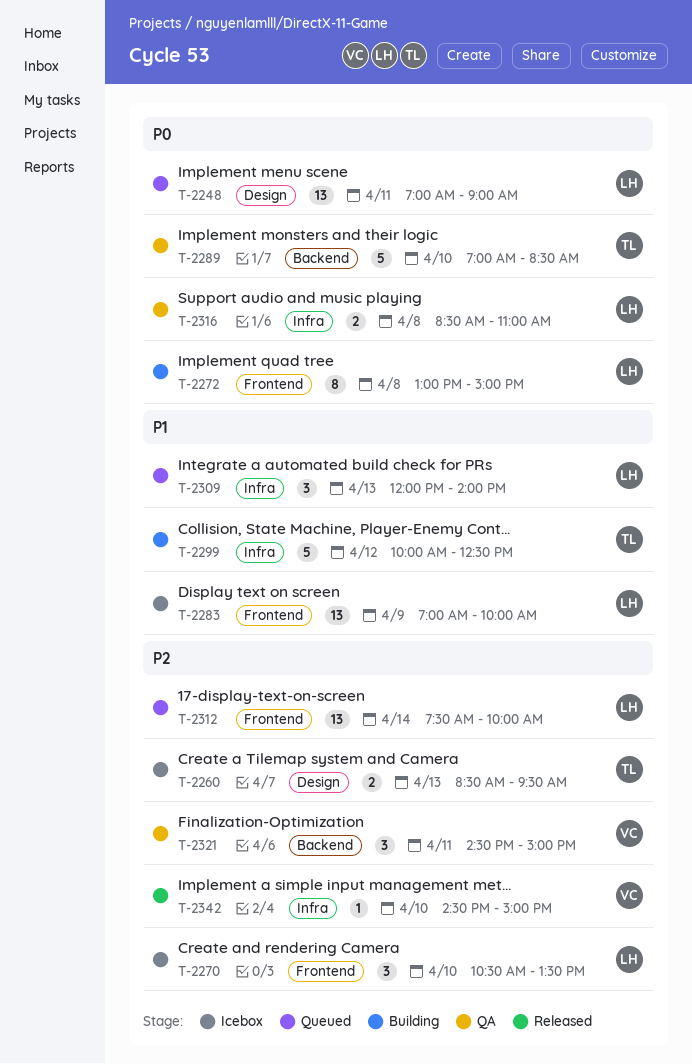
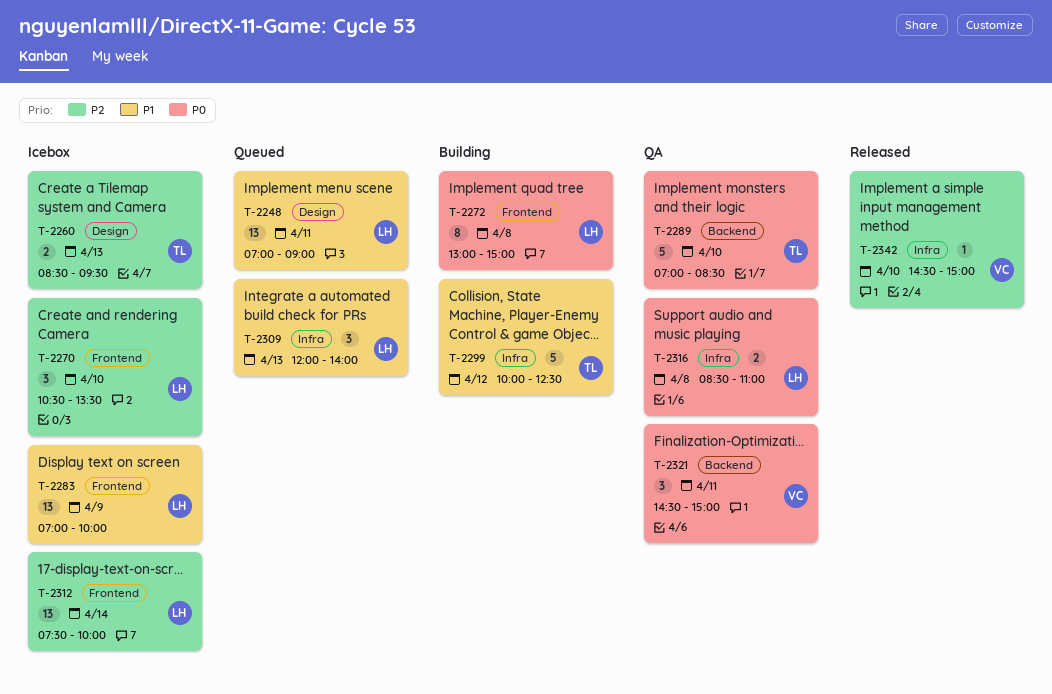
T-2248, priority: P0 -> P1
T-2312, status: Queued -> Icebox
T-2321, priority: P2 -> P0

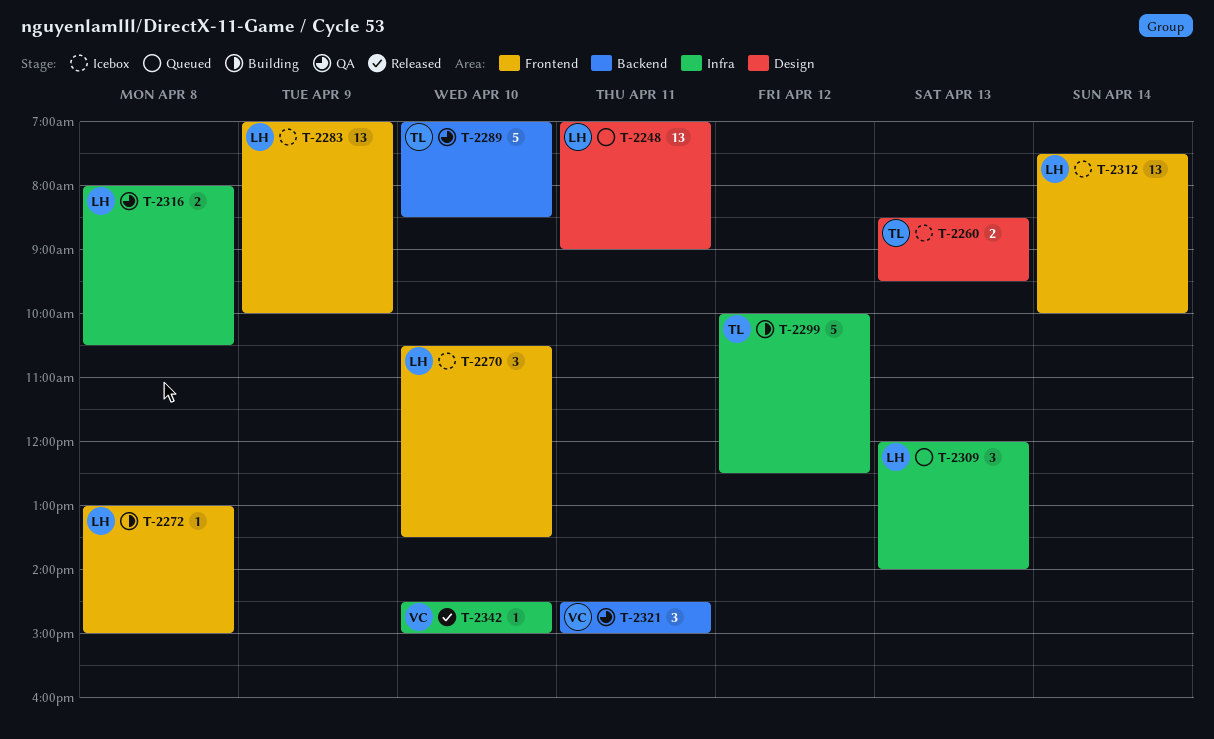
T-2272, estimate: 8 -> 1
T-2316, begins: 08:30 -> 08:00
T-2316, ends: 11:00 -> 10:30

